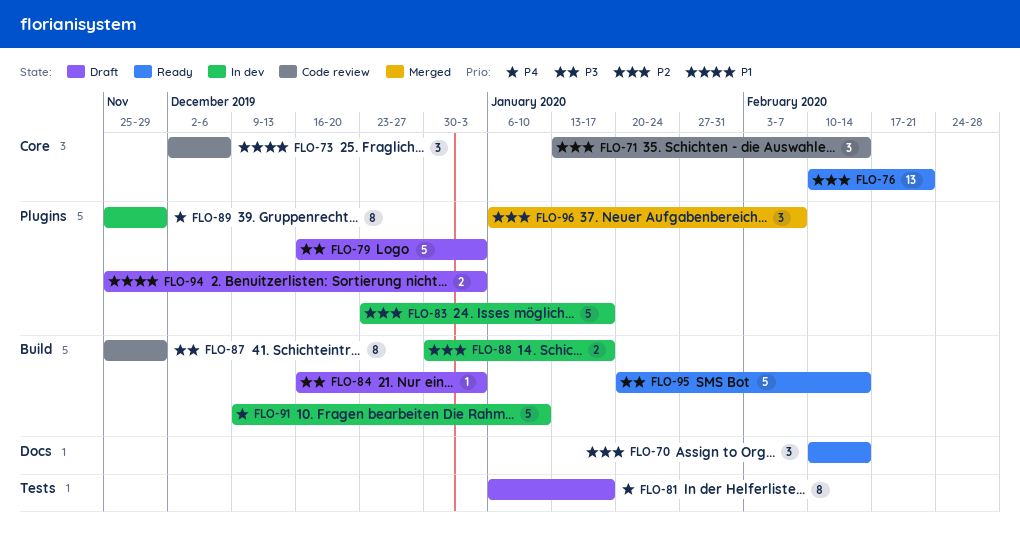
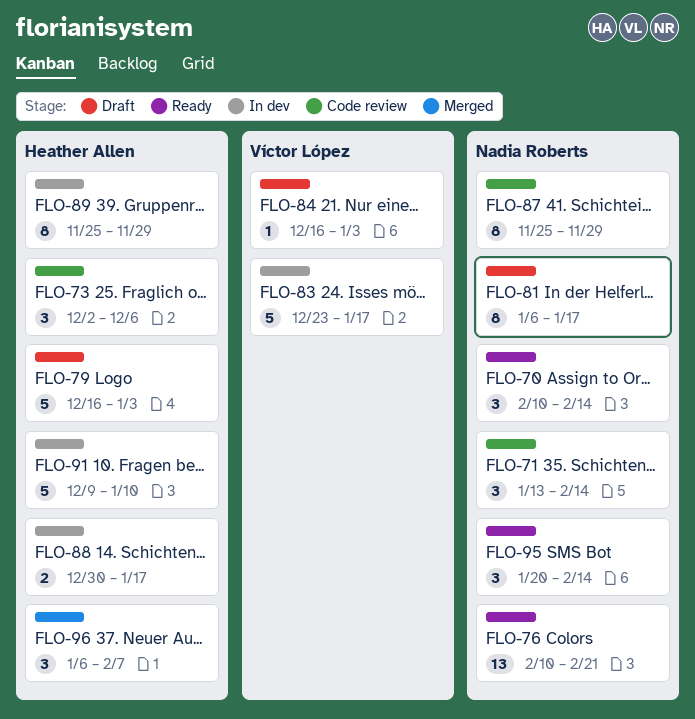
FLO-94: present -> none
FLO-95, estimate: 5 -> 3

